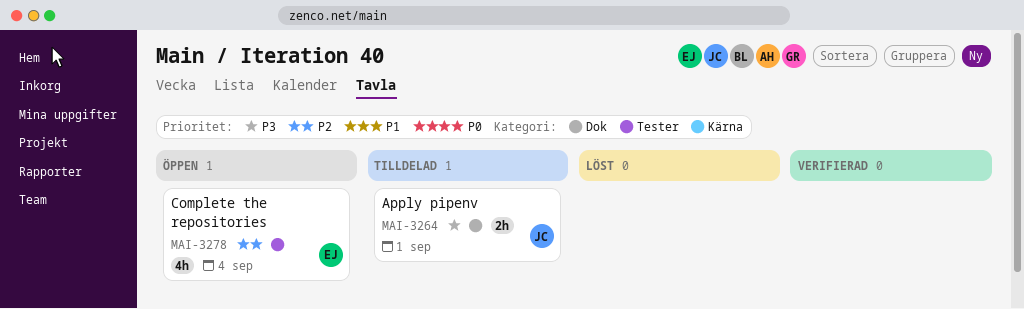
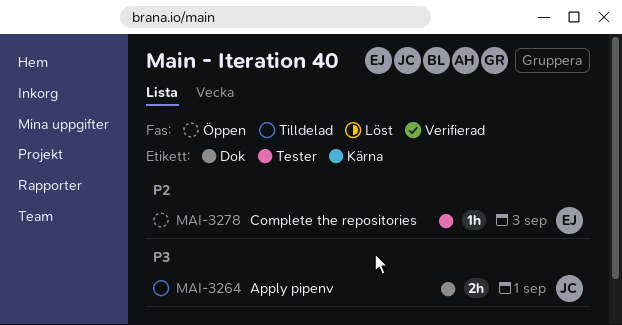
MAI-3278, estimate: 4h -> 1h
MAI-3278, due: Sep 4 -> Sep 3

